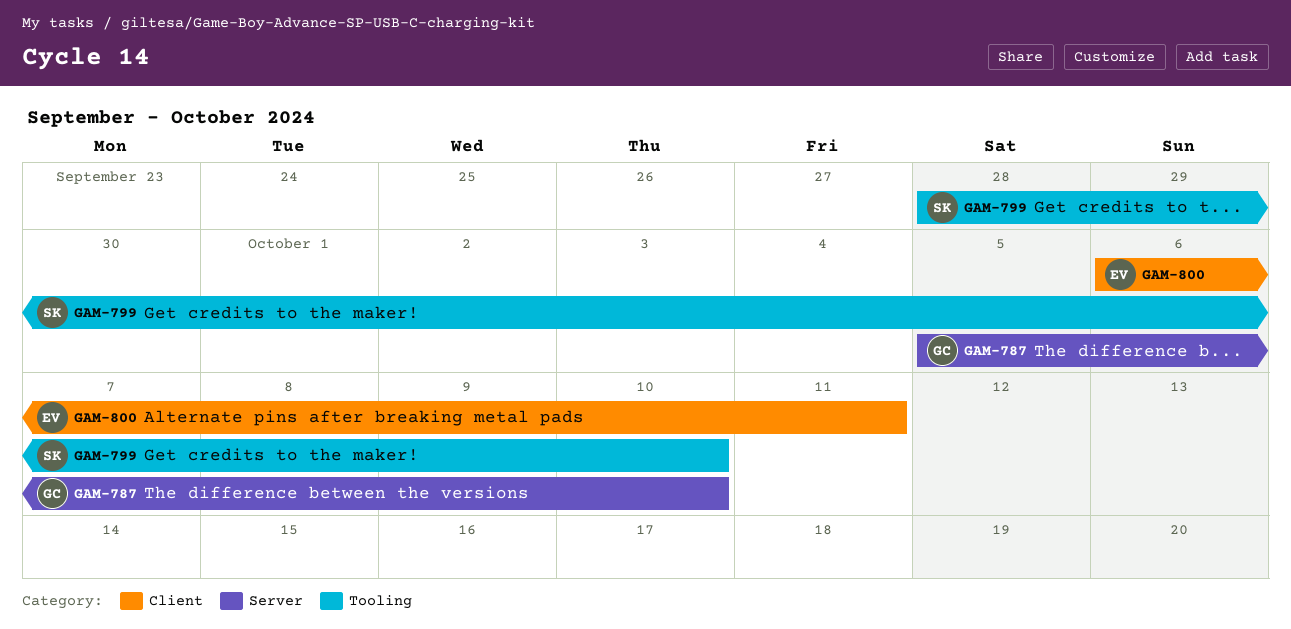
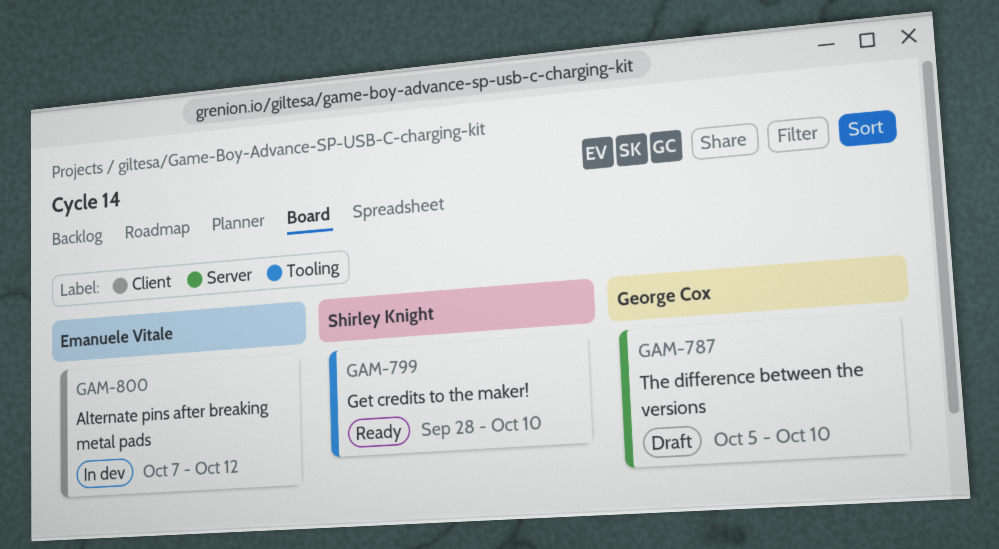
GAM-800, start: Oct 6 -> Oct 7
GAM-800, due: Oct 11 -> Oct 12

